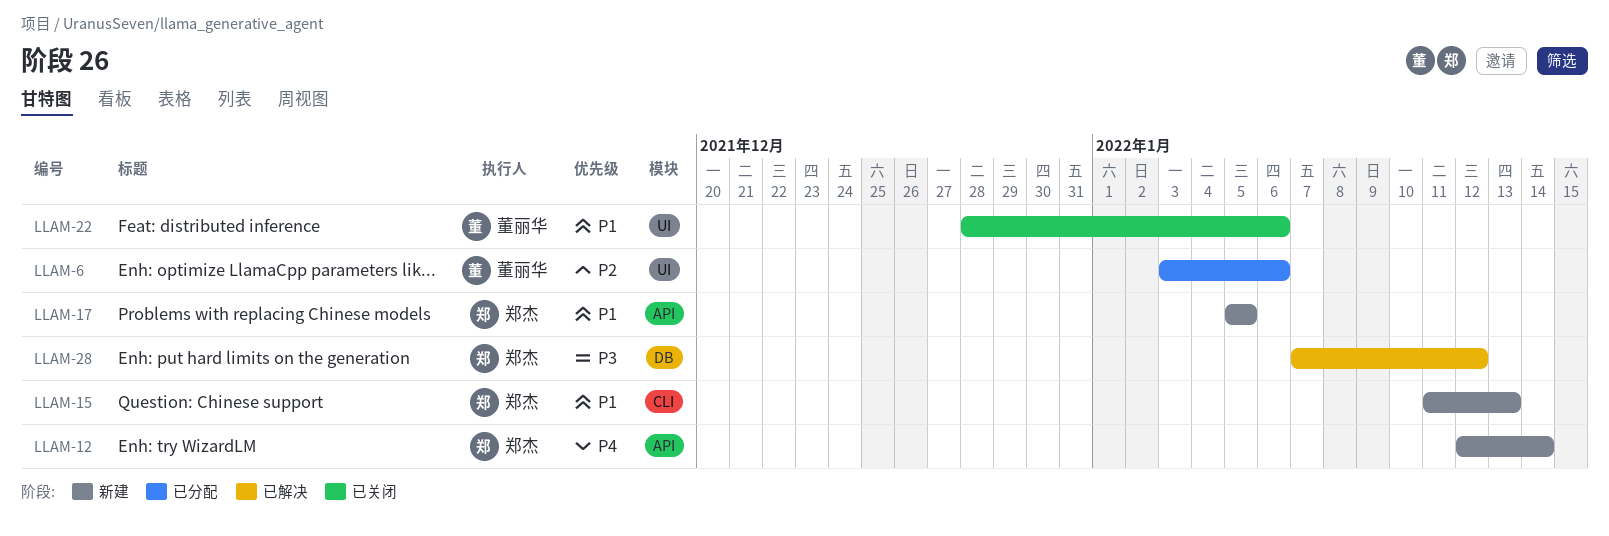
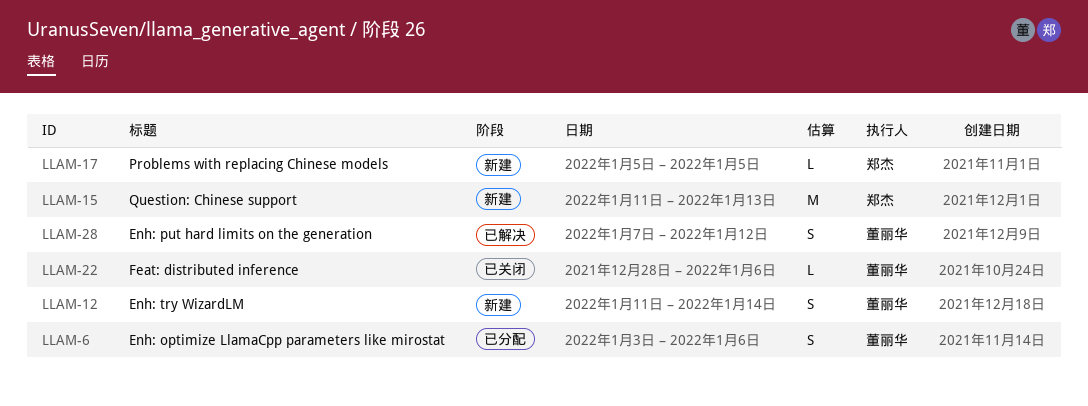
LLAM-12, owner: 郑杰 -> 董丽华
LLAM-12, start: Jan 12 -> Jan 11
LLAM-28, owner: 郑杰 -> 董丽华

